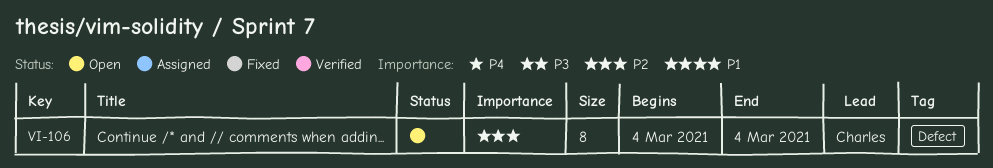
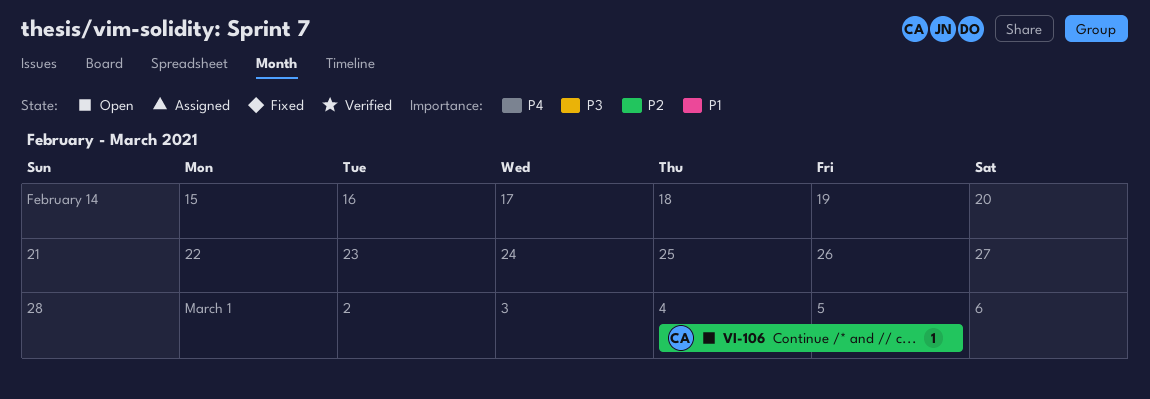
VI-106, estimate: 8 -> 1
VI-106, due: Mar 4 -> Mar 5

